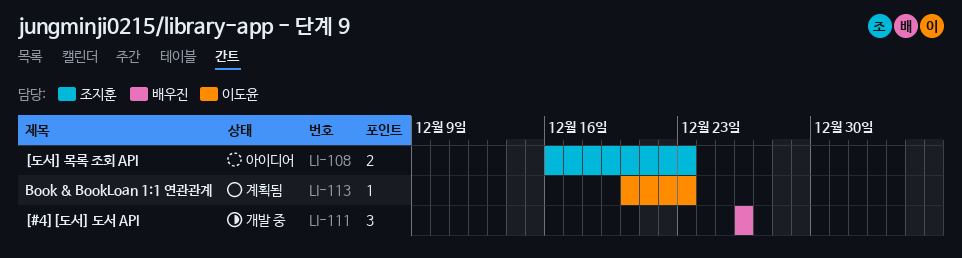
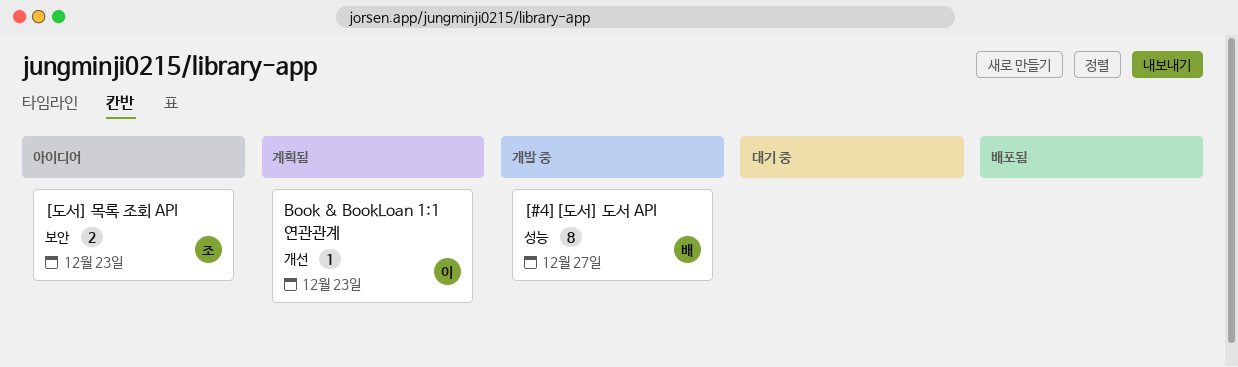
[#4][도서] 도서 API, estimate: 3 -> 8
[#4][도서] 도서 API, due: Dec 26 -> Dec 27

